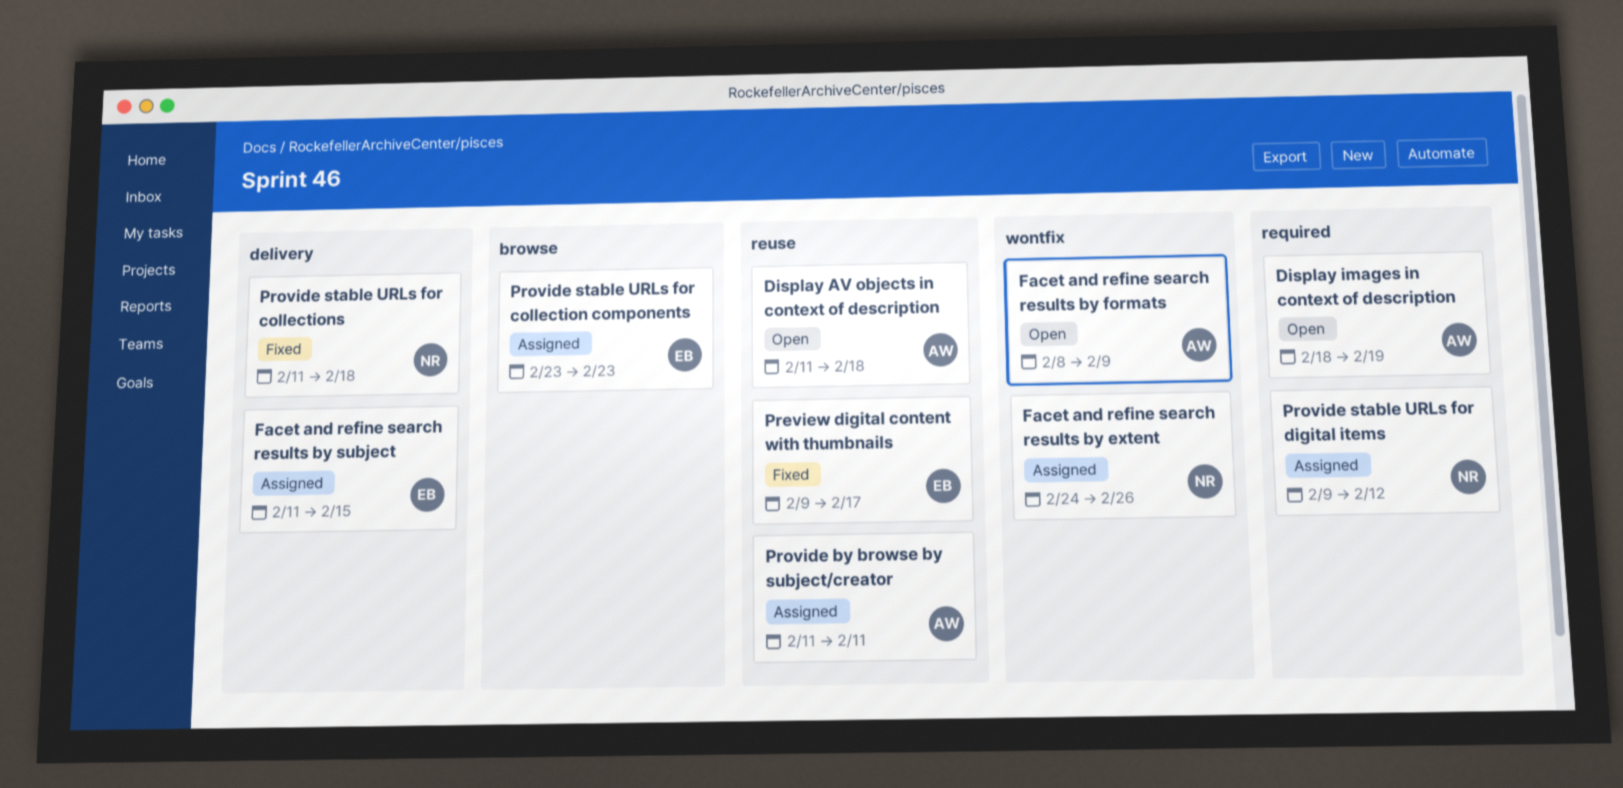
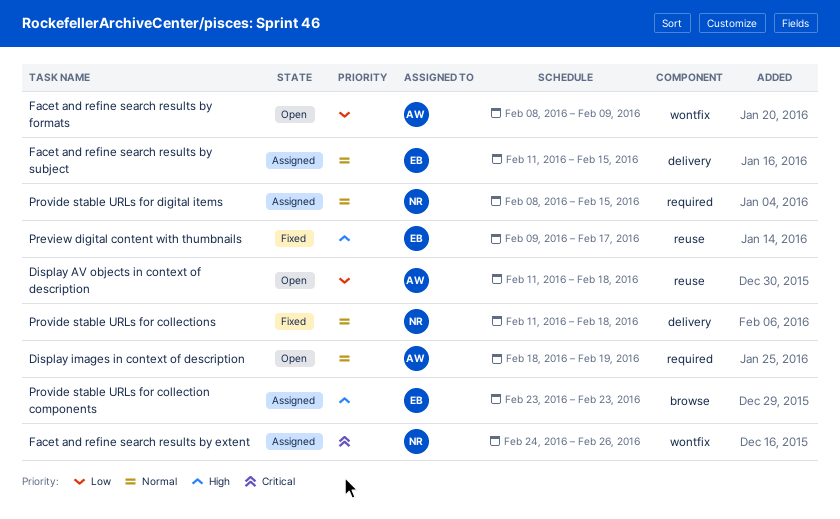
Provide by browse by subject/creator: present -> none
Provide stable URLs for digital items, start: Feb 9 -> Feb 8
Provide stable URLs for digital items, due: Feb 12 -> Feb 15

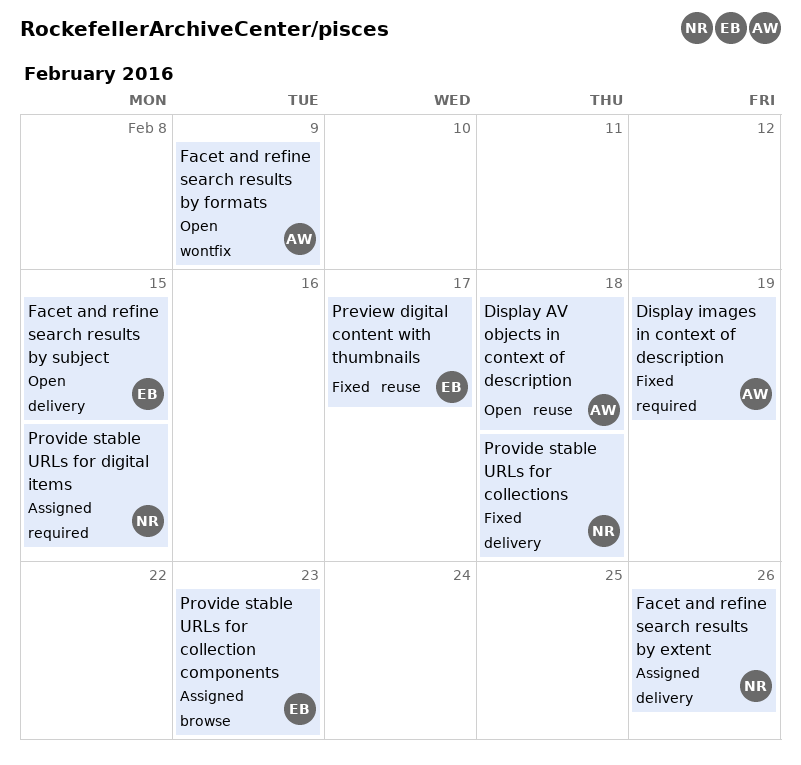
Display images in context of description, status: Open -> Fixed
Facet and refine search results by extent, label: wontfix -> delivery
Facet and refine search results by subject, status: Assigned -> Open

